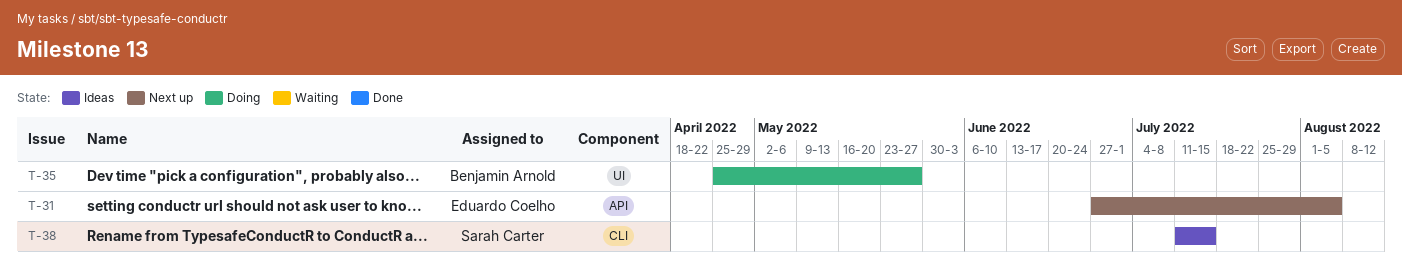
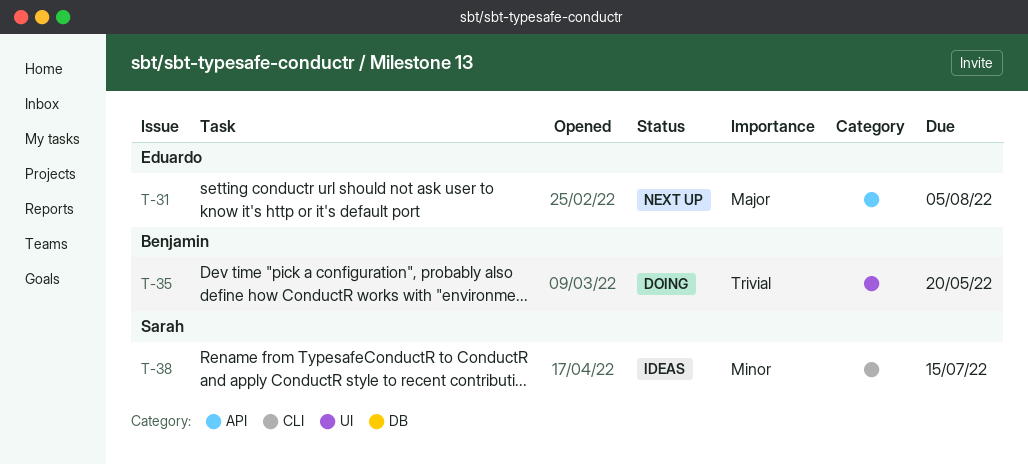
T-35, due: May 27 -> May 20

